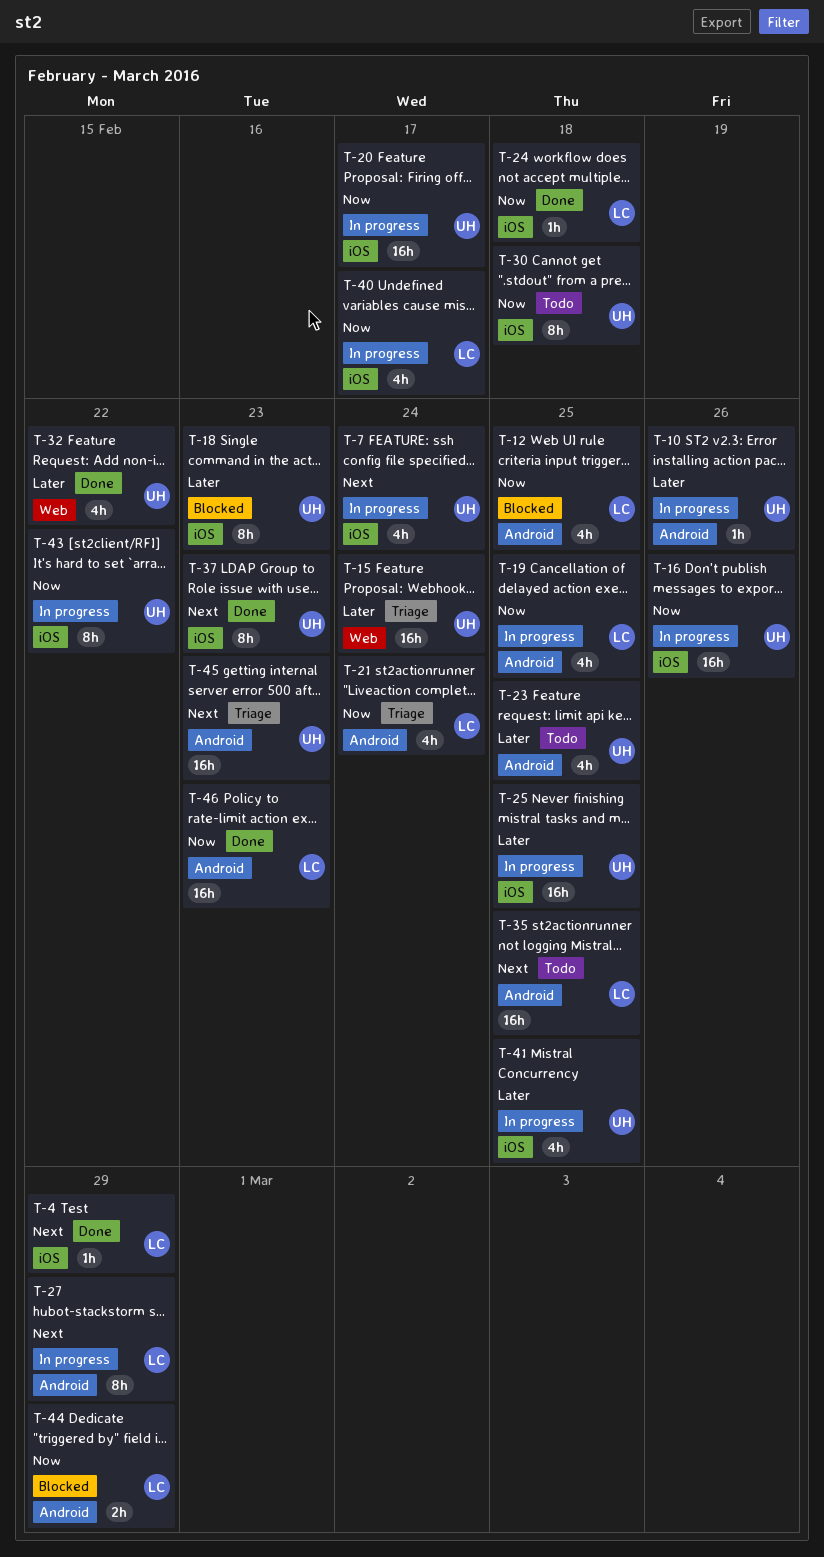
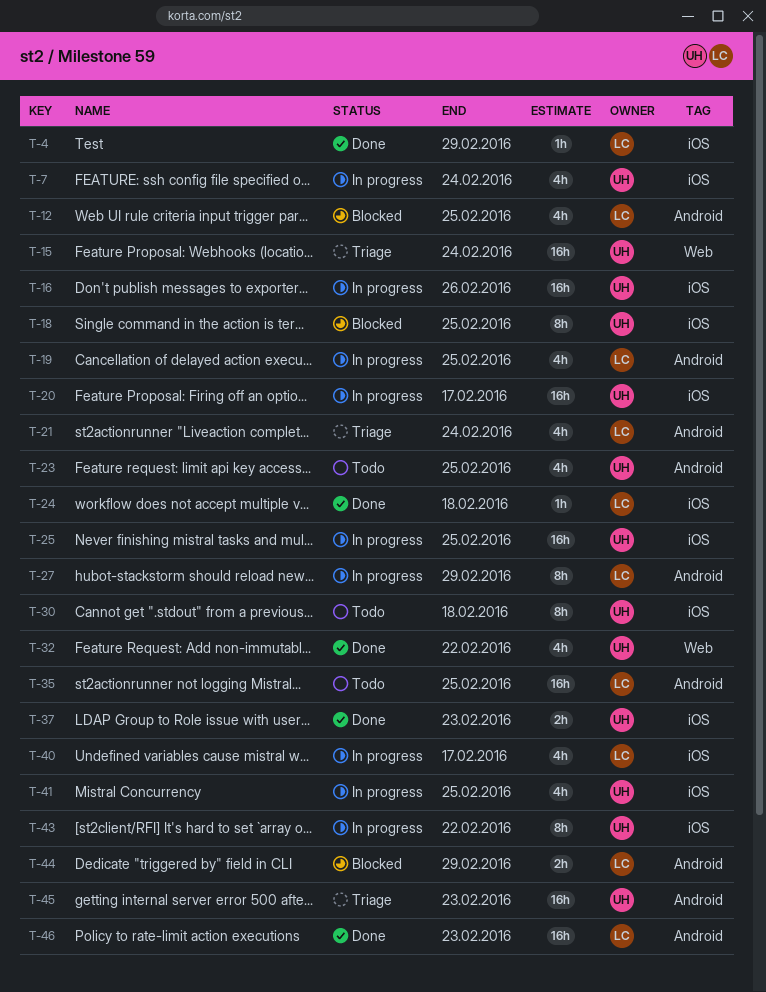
T-10: present -> none
T-18, due: Feb 23 -> Feb 25
T-37, estimate: 8h -> 2h

